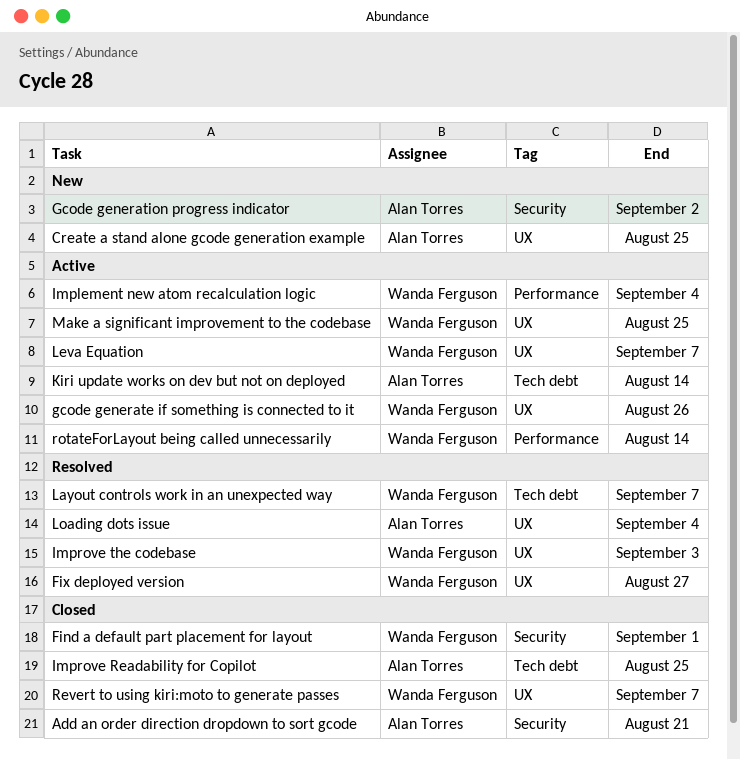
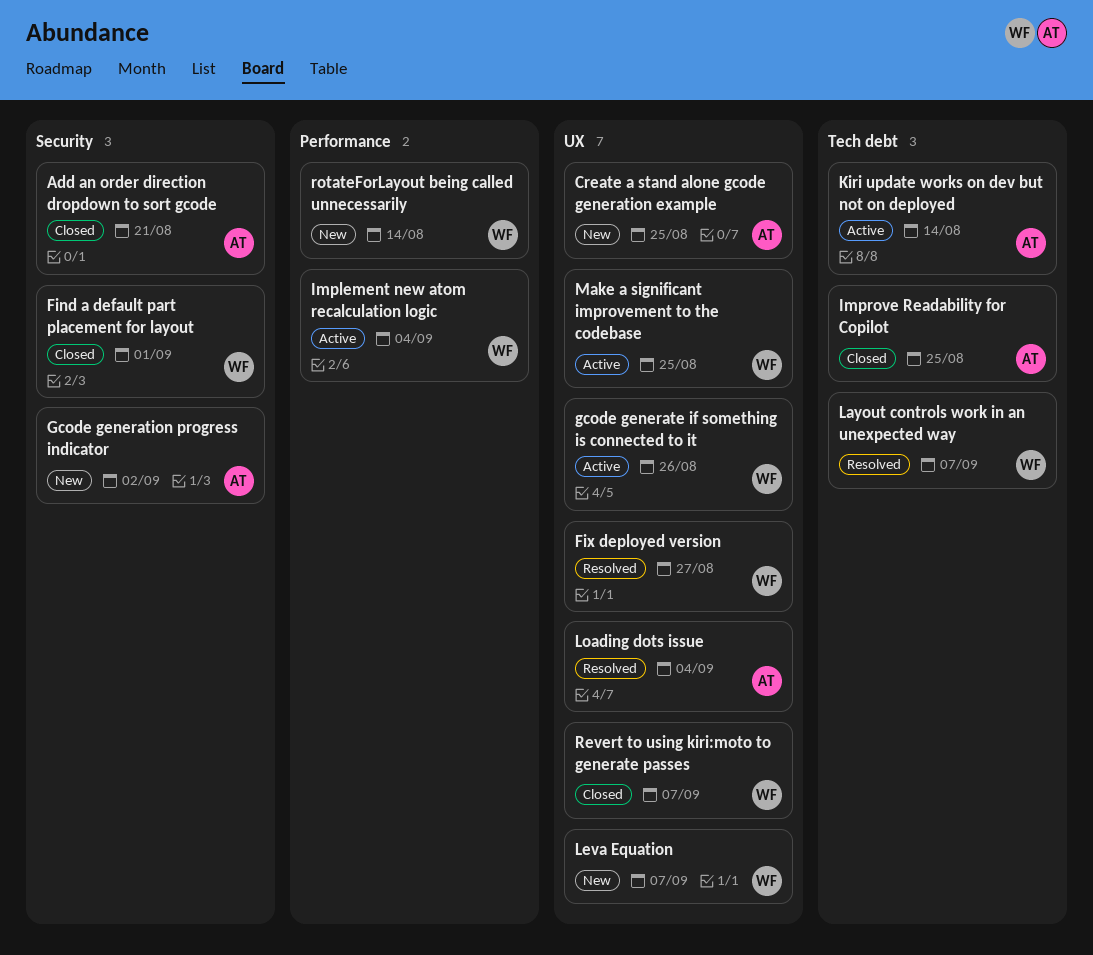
Improve the codebase: present -> none
Leva Equation, status: Active -> New
rotateForLayout being called unnecessarily, status: Active -> New

